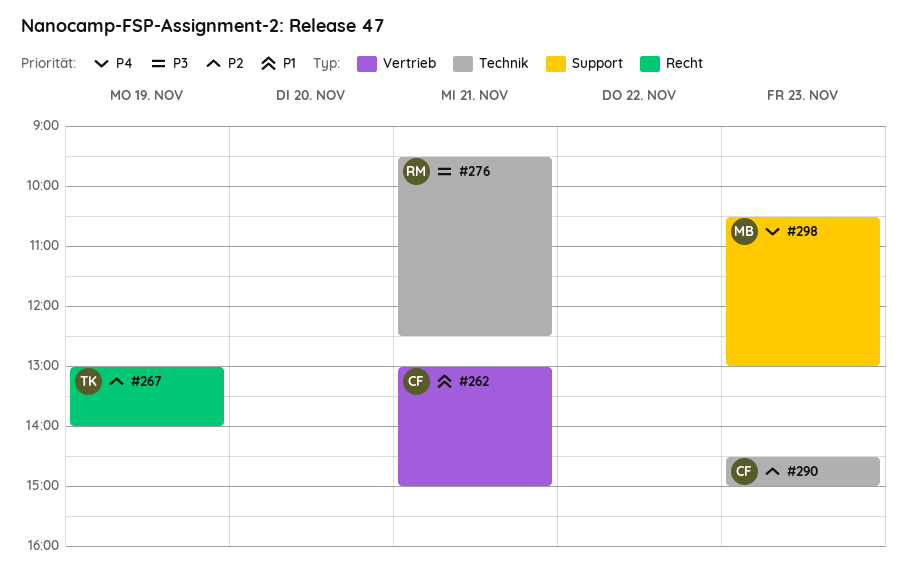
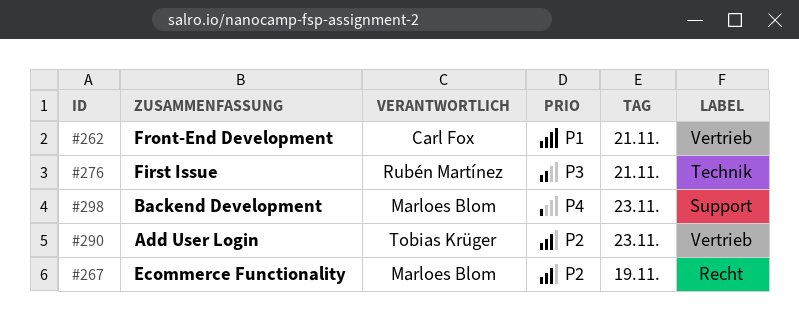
#267, owner: Tobias Krüger -> Marloes Blom
#290, owner: Carl Fox -> Tobias Krüger
#290, label: Technik -> Vertrieb

